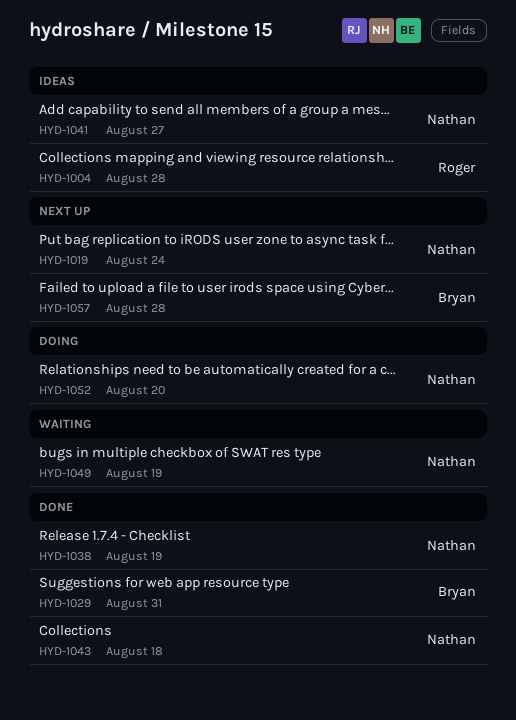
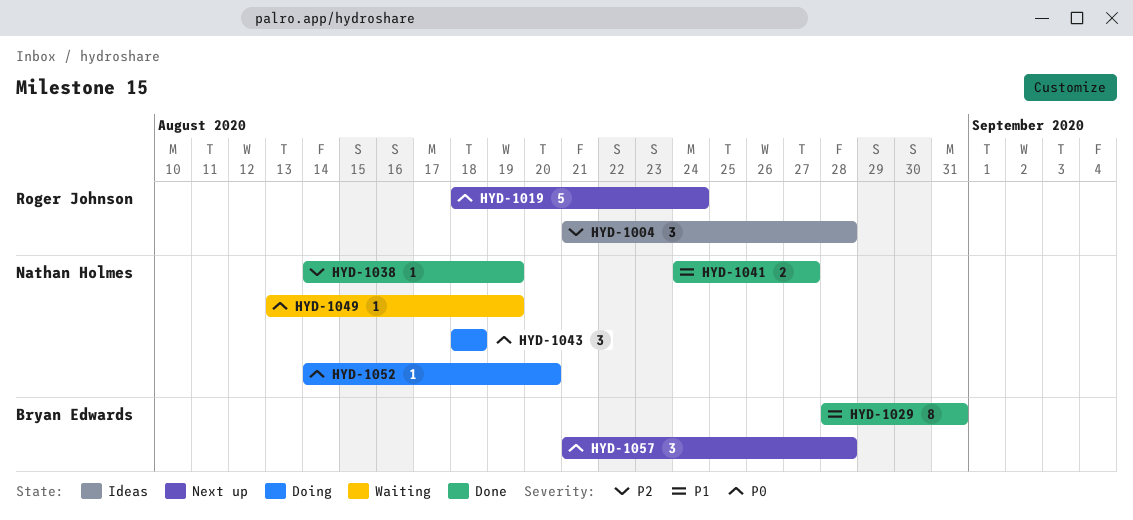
HYD-1019, owner: Nathan Holmes -> Roger Johnson
HYD-1041, status: Ideas -> Done
HYD-1043, status: Done -> Doing

